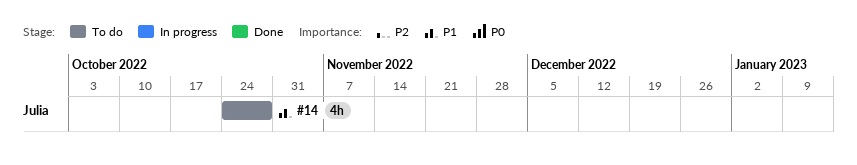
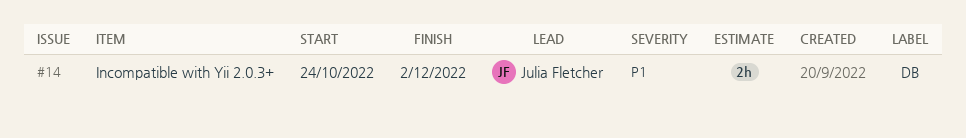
#14, estimate: 4h -> 2h
#14, due: Oct 28 -> Dec 2

